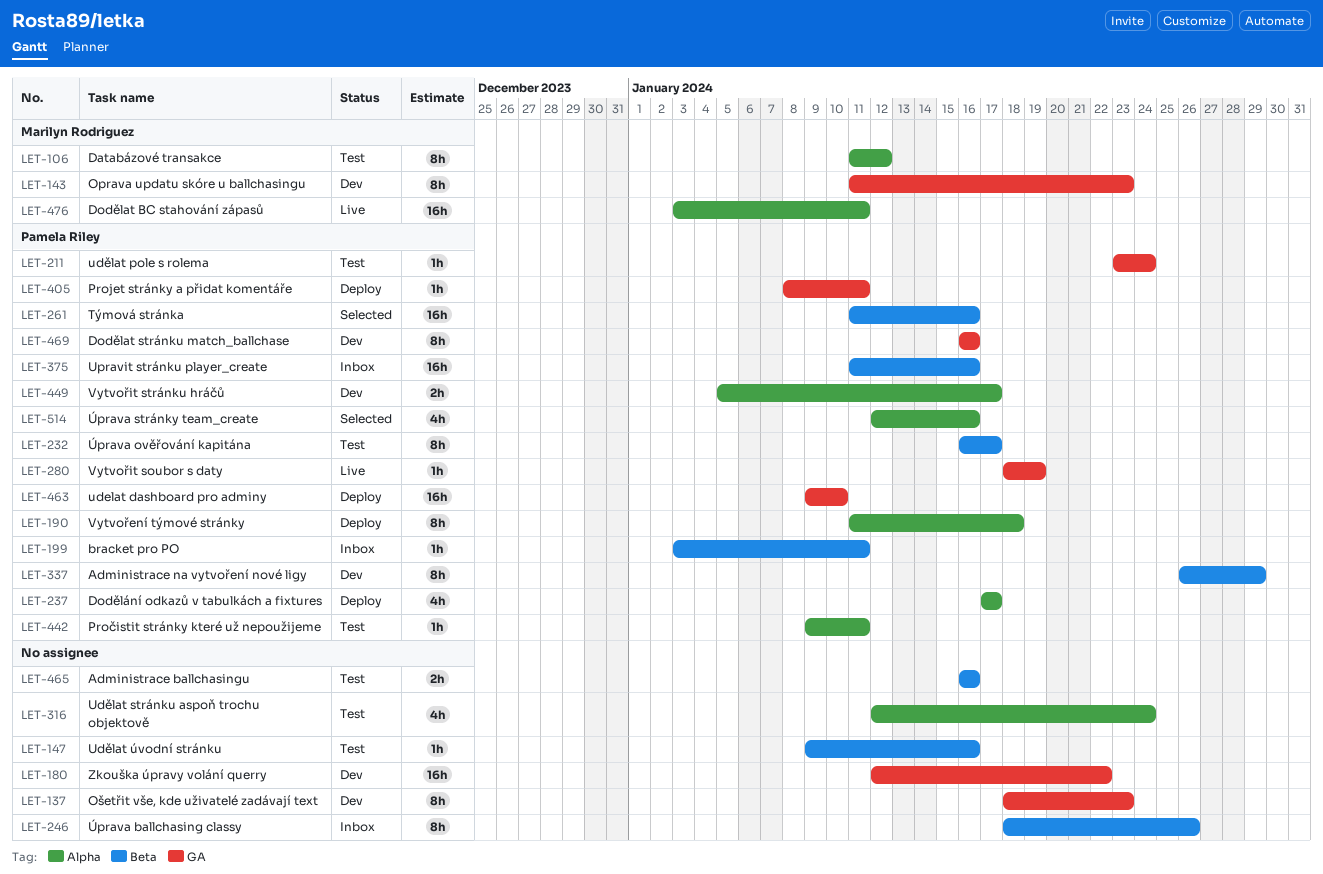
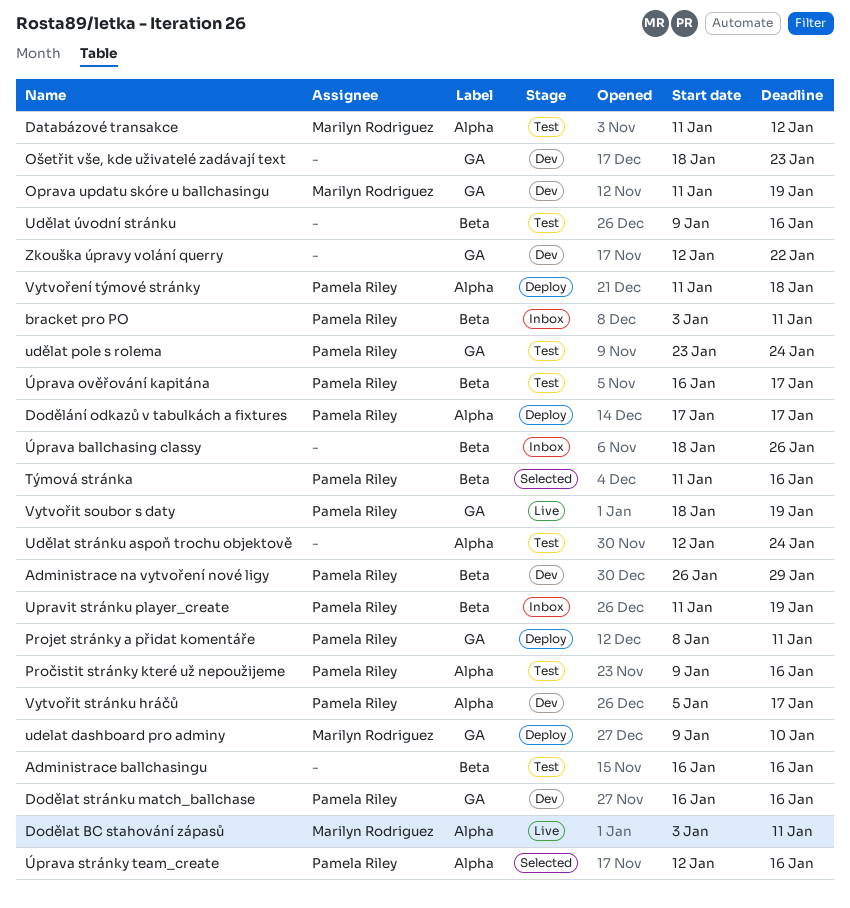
Oprava updatu skóre u ballchasingu, due: Jan 23 -> Jan 19
Pročistit stránky které už nepoužijeme, due: Jan 11 -> Jan 16
udelat dashboard pro adminy, owner: Pamela Riley -> Marilyn Rodriguez
Upravit stránku player_create, due: Jan 16 -> Jan 19

